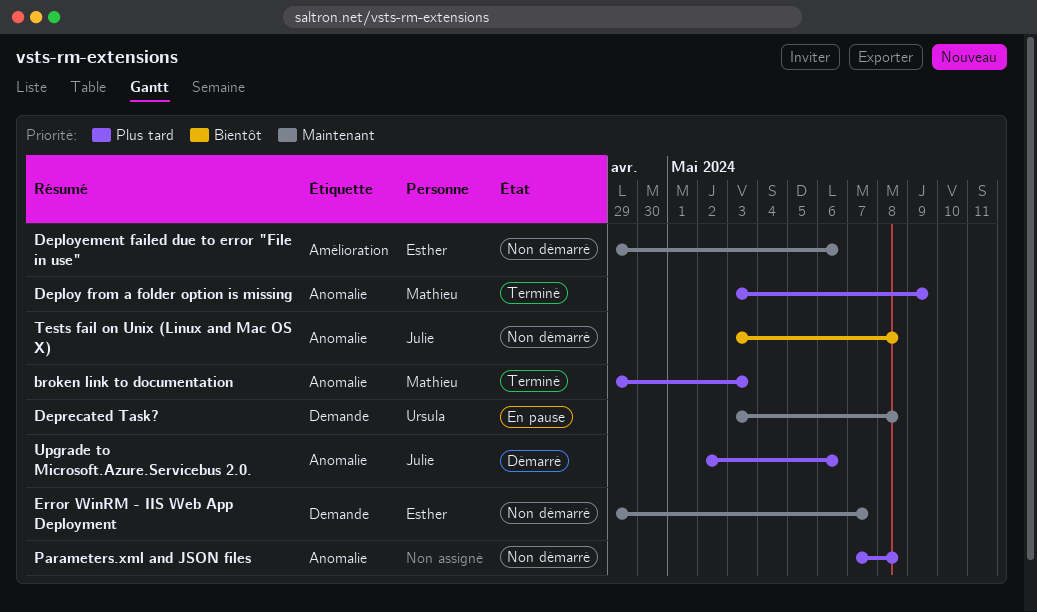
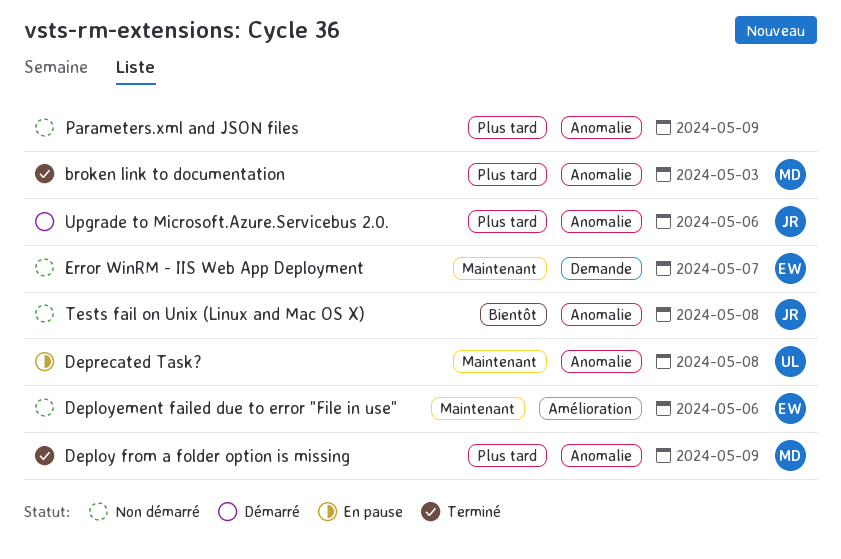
Deprecated Task?, label: Demande -> Anomalie
Parameters.xml and JSON files, due: May 8 -> May 9

